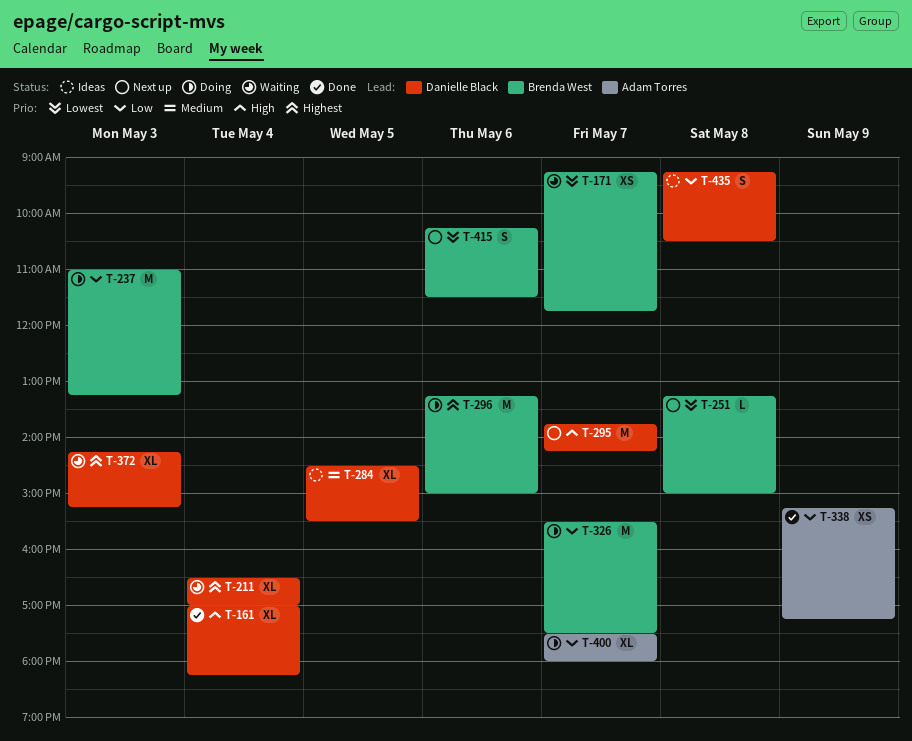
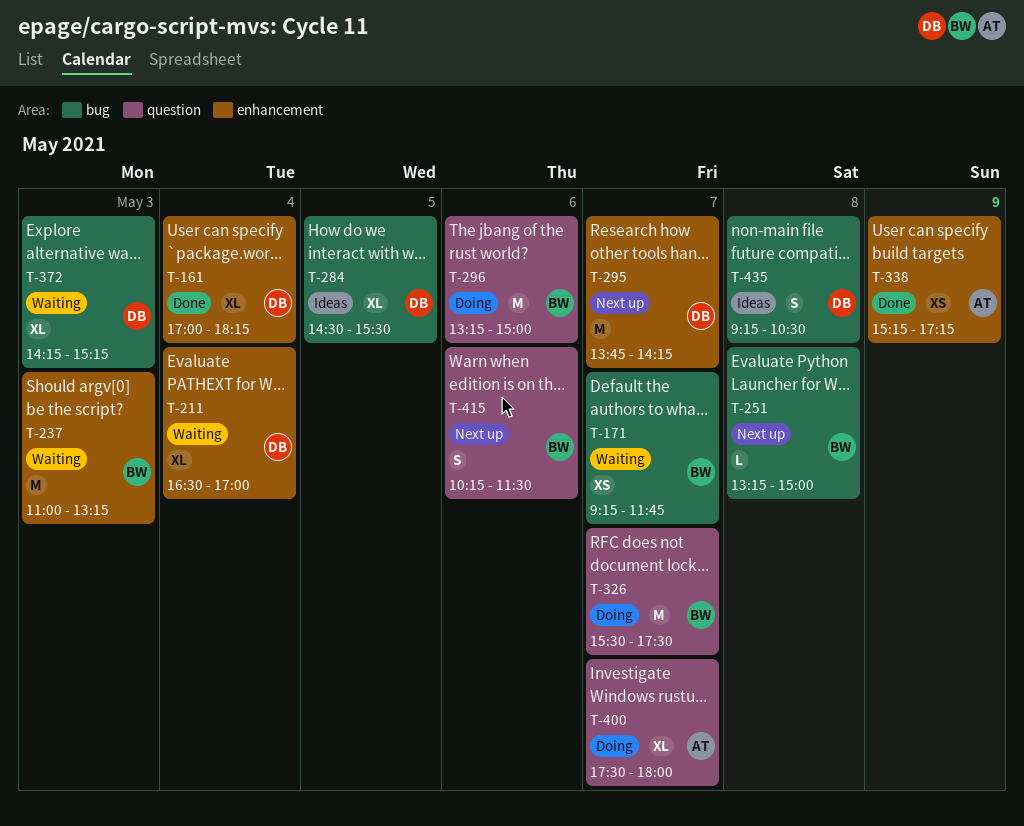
T-237, status: Doing -> Waiting

